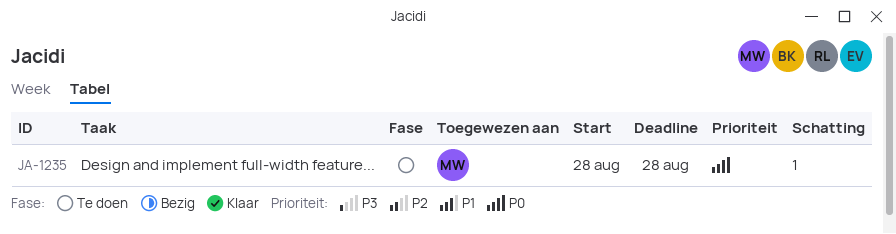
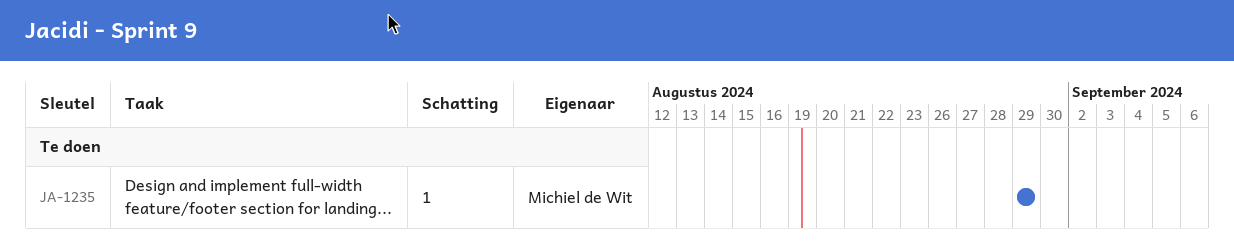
JA-1235, start: Aug 28 -> Aug 29
JA-1235, due: Aug 28 -> Aug 29

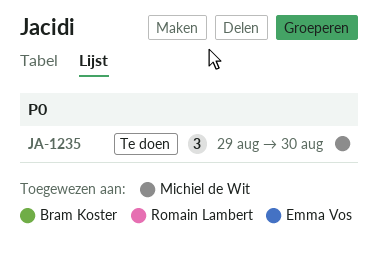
JA-1235, estimate: 1 -> 3
JA-1235, due: Aug 29 -> Aug 30

